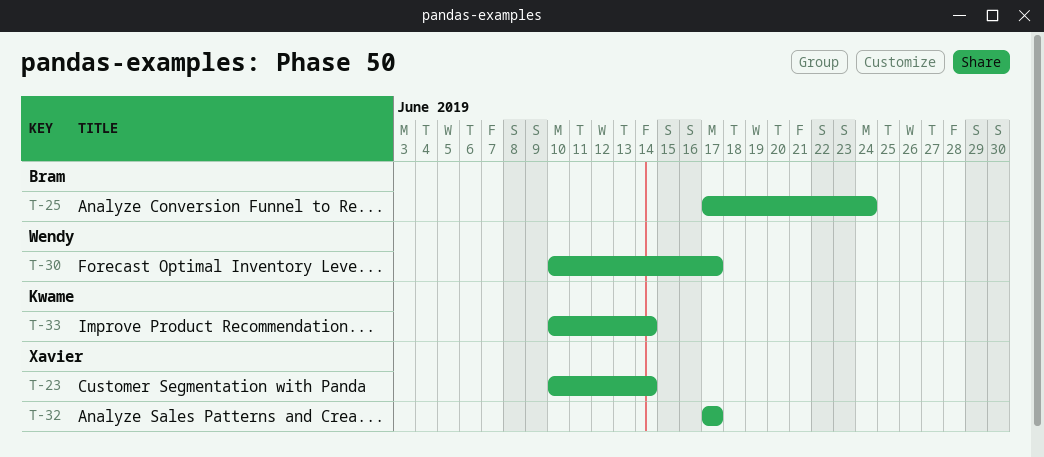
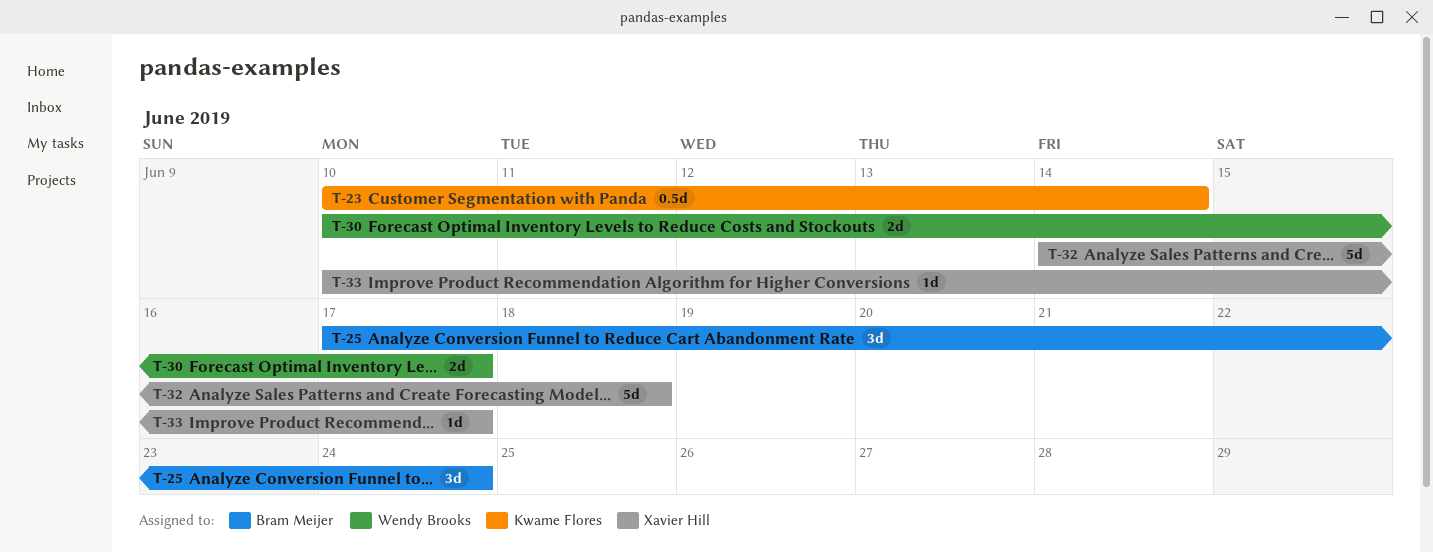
T-23, owner: Xavier Hill -> Kwame Flores
T-32, start: Jun 17 -> Jun 14
T-32, due: Jun 17 -> Jun 18
T-33, owner: Kwame Flores -> Xavier Hill
T-33, due: Jun 14 -> Jun 17

